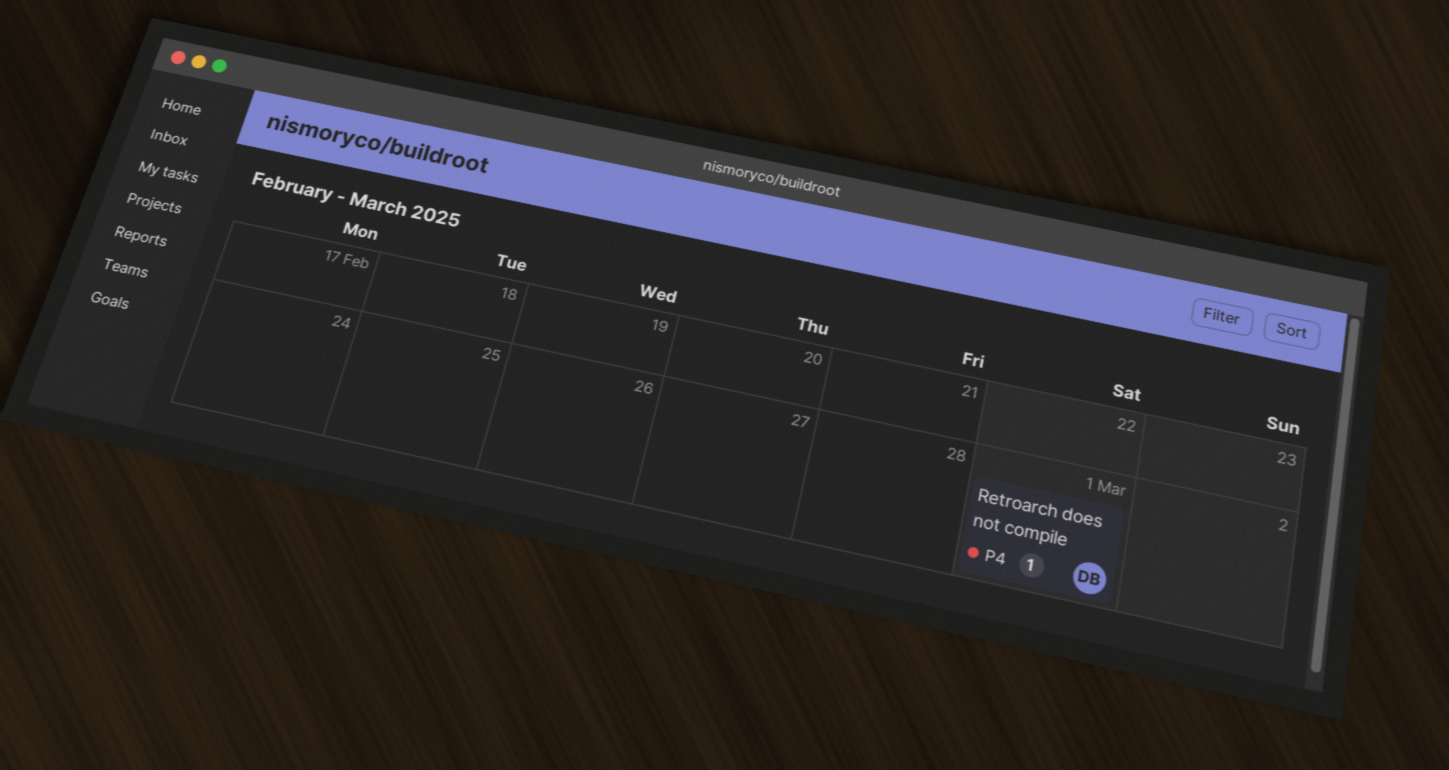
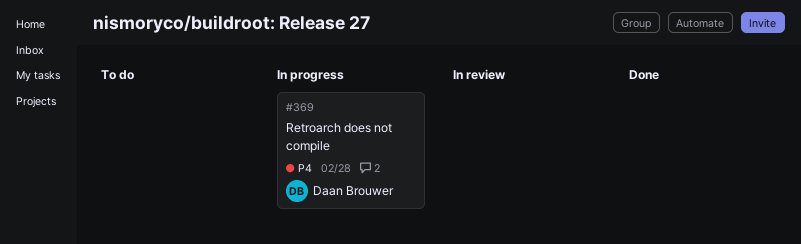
Retroarch does not compile, due: Mar 1 -> Feb 28

